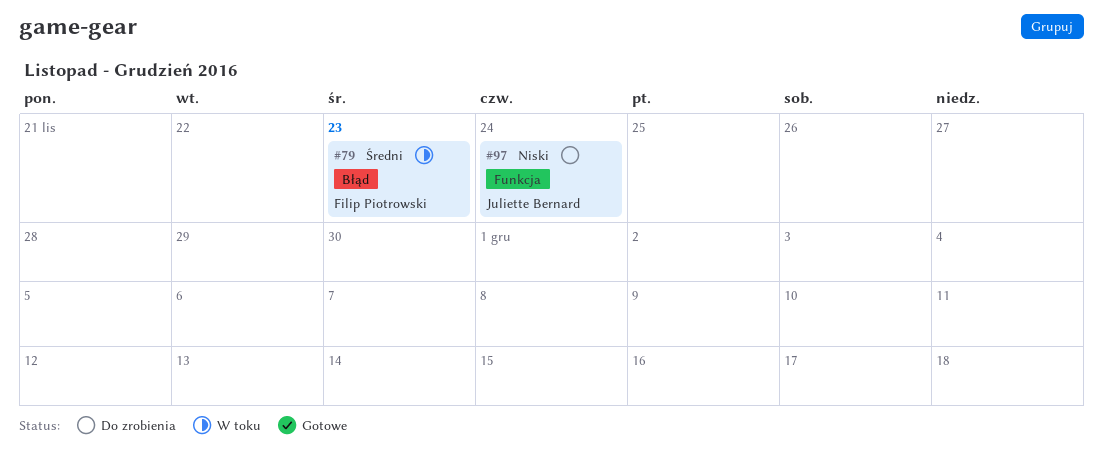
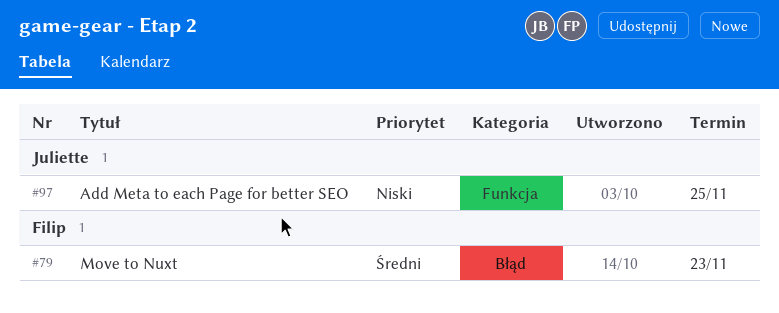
#97, due: Nov 24 -> Nov 25

